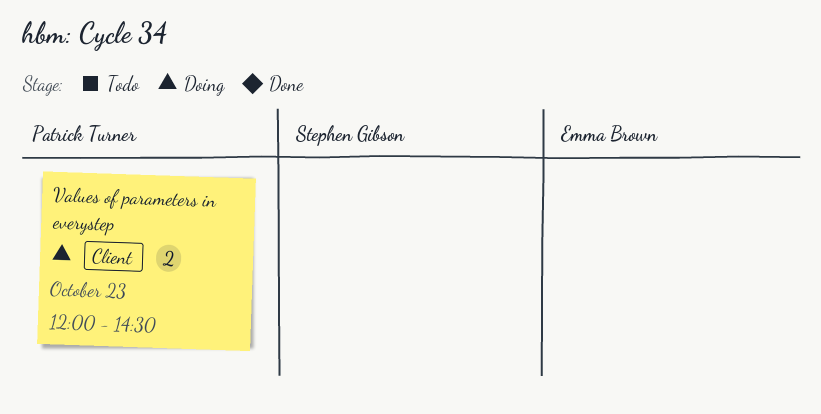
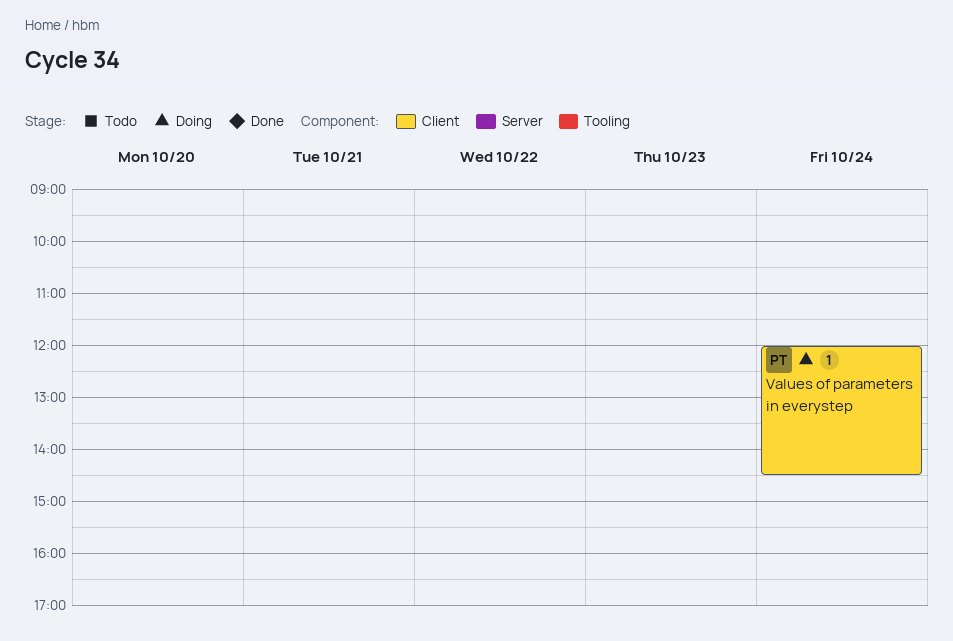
Values of parameters in everystep, estimate: 2 -> 1
Values of parameters in everystep, day: Oct 23 -> Oct 24

